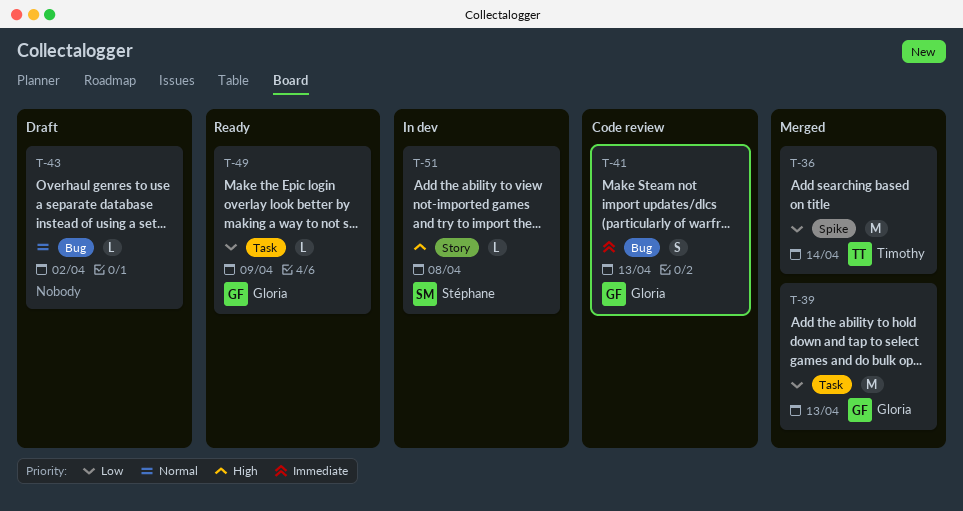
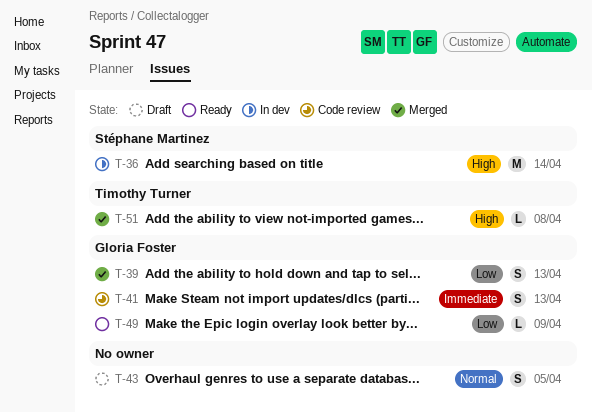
T-36, status: Merged -> In dev
T-36, owner: Timothy Turner -> Stéphane Martinez
T-36, priority: Low -> High
T-39, estimate: M -> S
T-43, estimate: L -> S
T-43, due: Apr 2 -> Apr 5
T-51, status: In dev -> Merged
T-51, owner: Stéphane Martinez -> Timothy Turner

